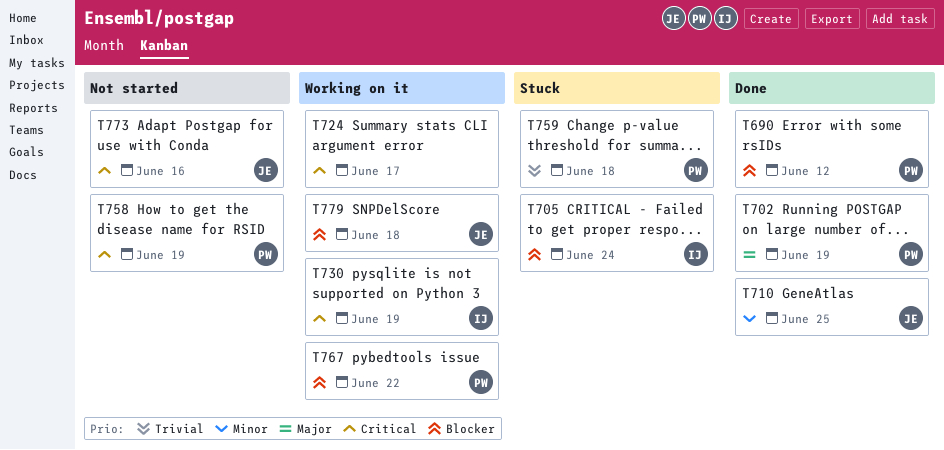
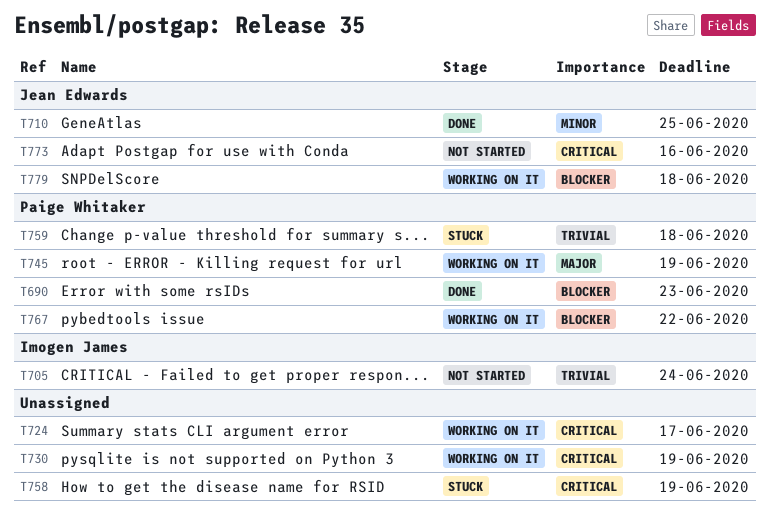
T690, due: Jun 12 -> Jun 23
T702: present -> none
T705, status: Stuck -> Not started
T705, priority: Blocker -> Trivial
T730, owner: Imogen James -> none
T745: none -> present
T758, status: Not started -> Stuck
T758, owner: Paige Whitaker -> none

